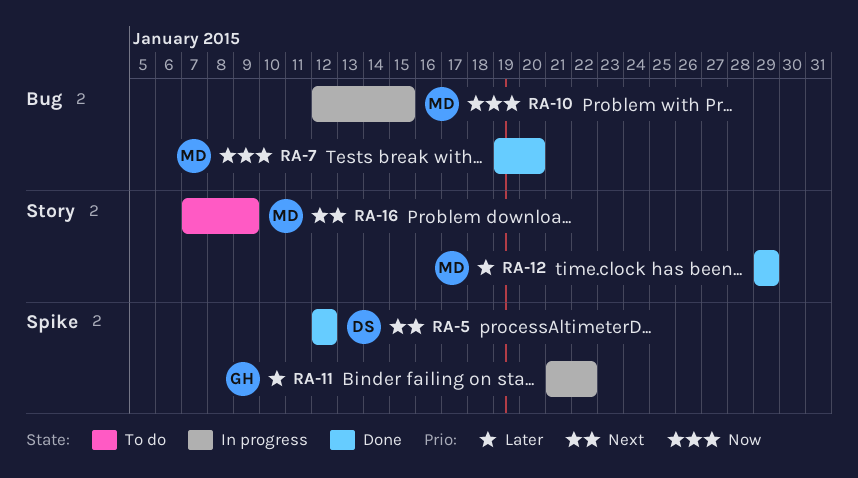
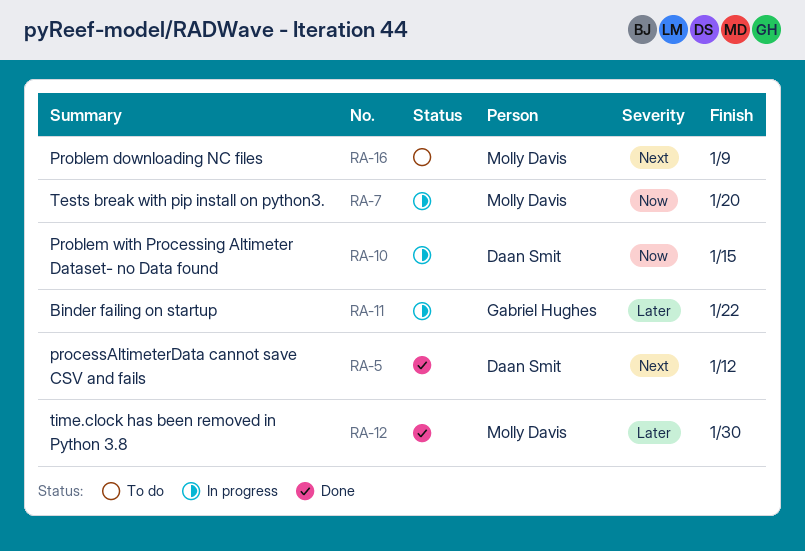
RA-7, status: Done -> In progress
RA-10, owner: Molly Davis -> Daan Smit
RA-12, due: Jan 29 -> Jan 30

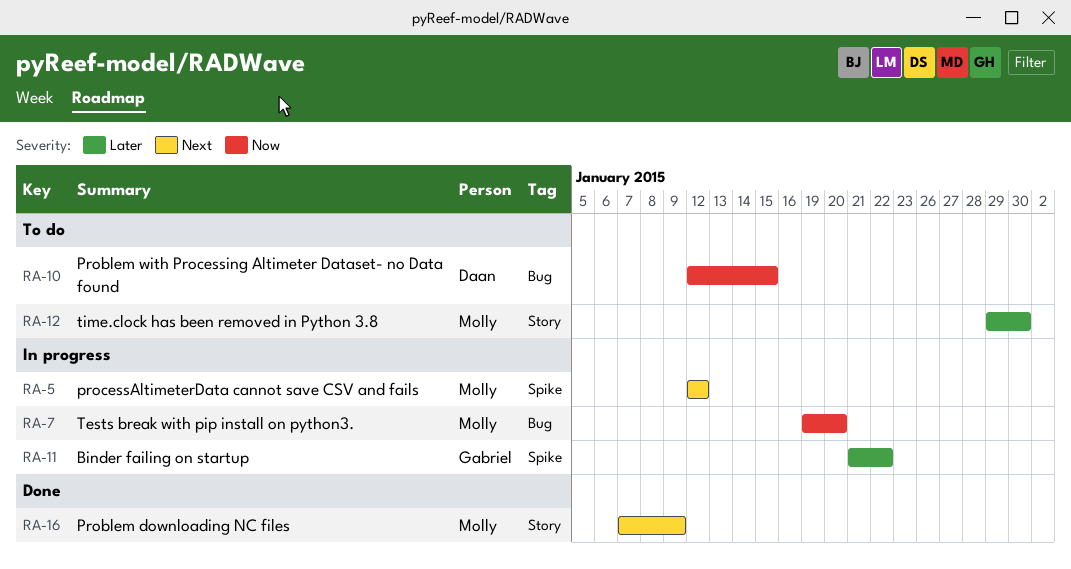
RA-5, status: Done -> In progress
RA-5, owner: Daan Smit -> Molly Davis
RA-10, status: In progress -> To do
RA-12, status: Done -> To do
RA-16, status: To do -> Done

